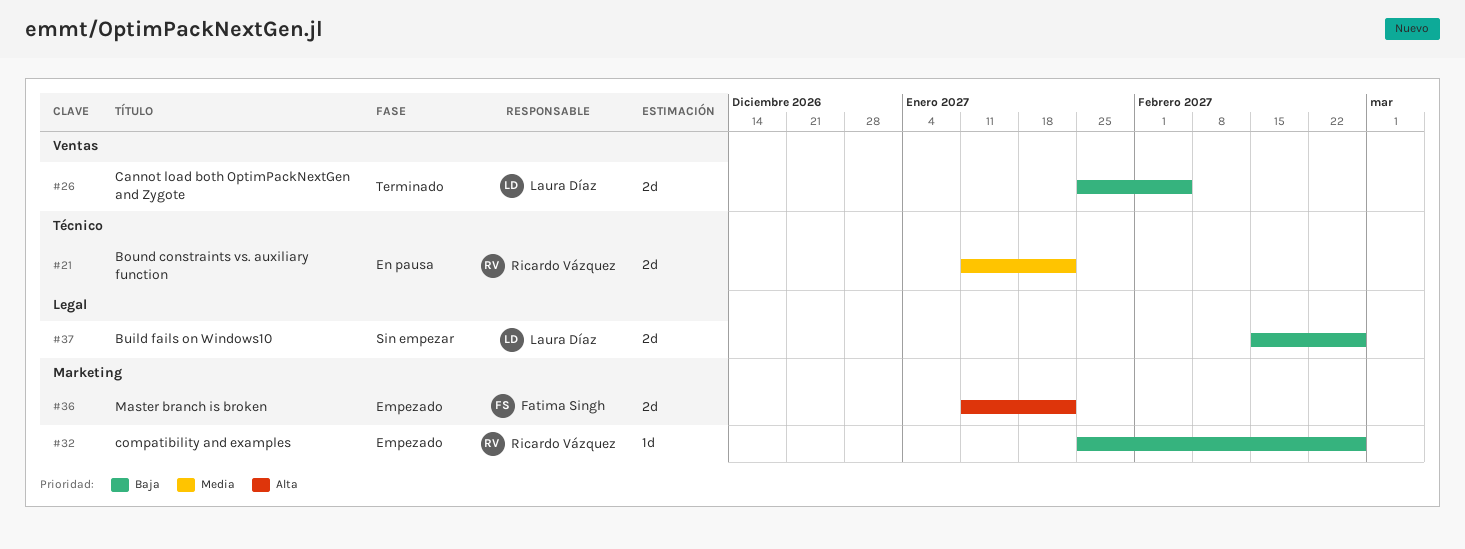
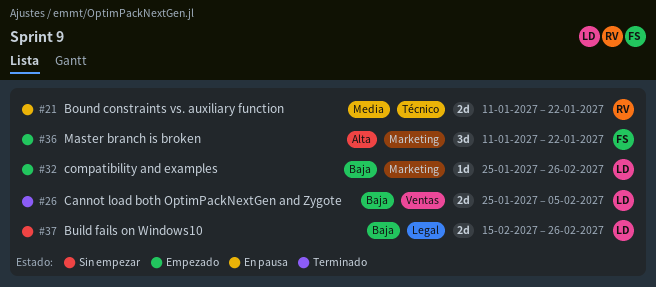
#32, owner: Ricardo Vázquez -> Laura Díaz
#36, estimate: 2d -> 3d

